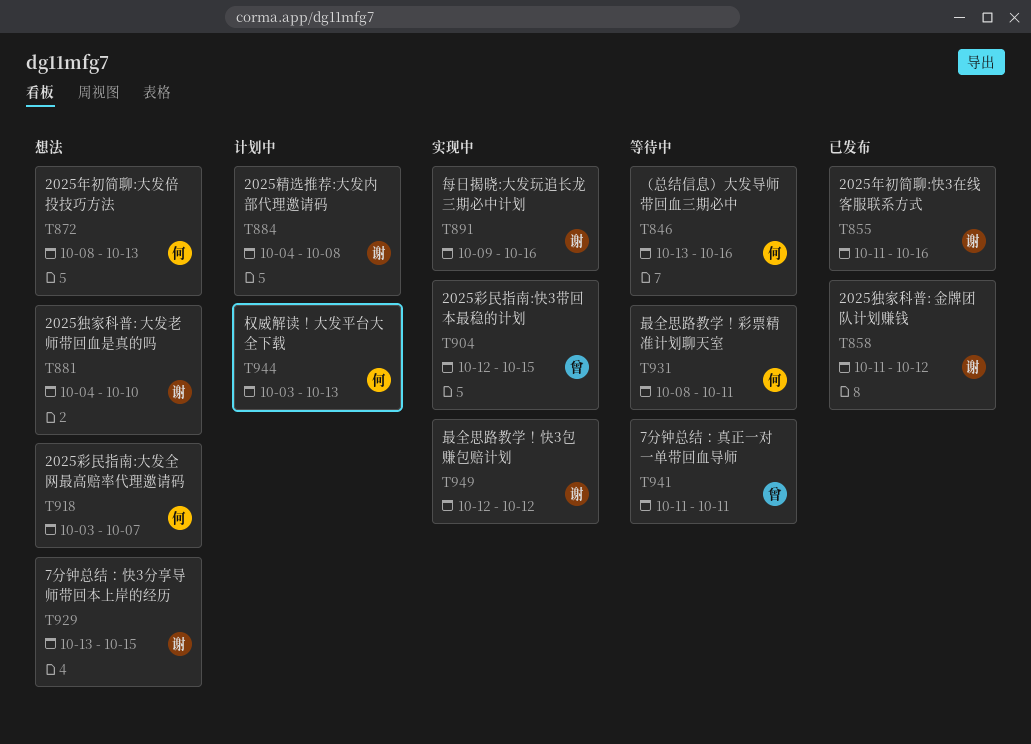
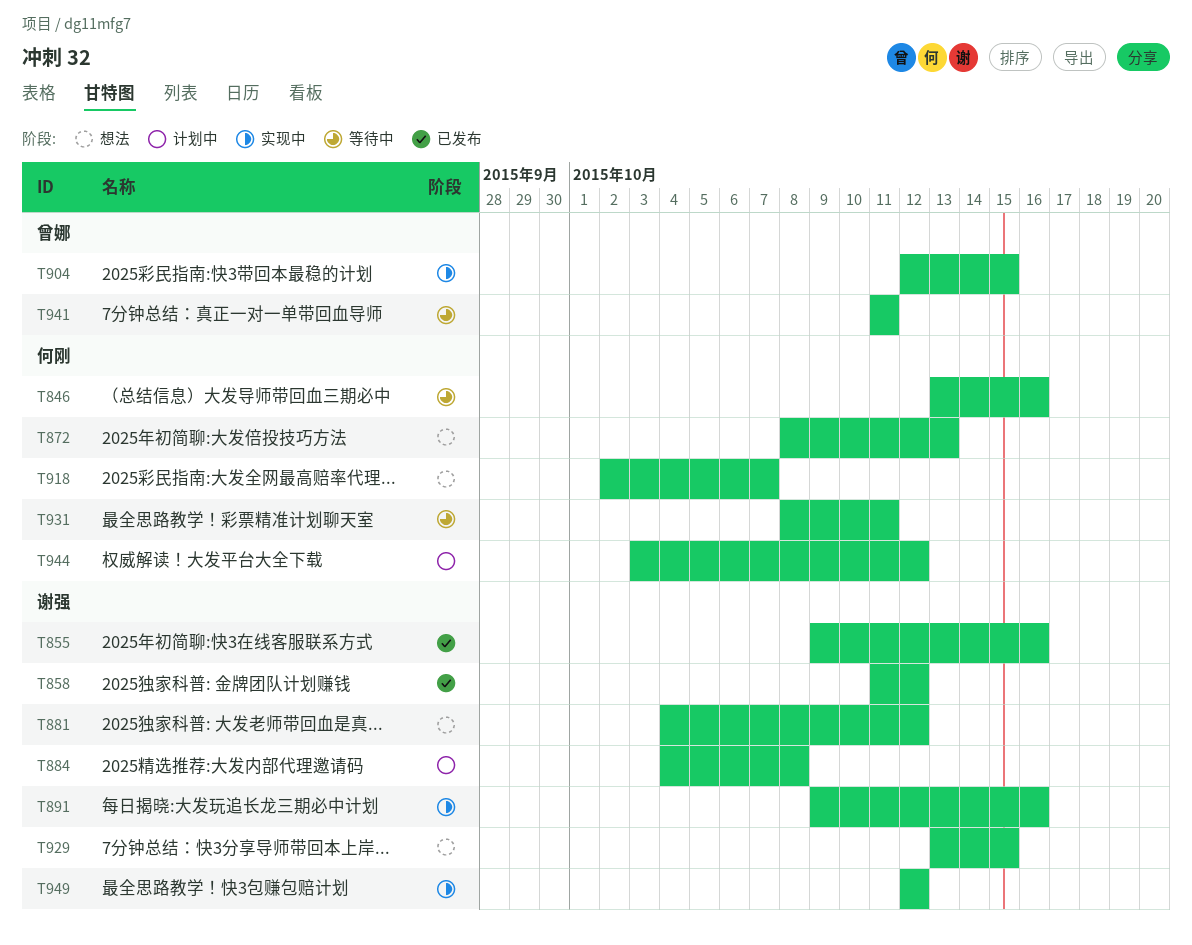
T855, start: Oct 11 -> Oct 9
T881, due: Oct 10 -> Oct 12
T918, start: Oct 3 -> Oct 2
T944, due: Oct 13 -> Oct 12

